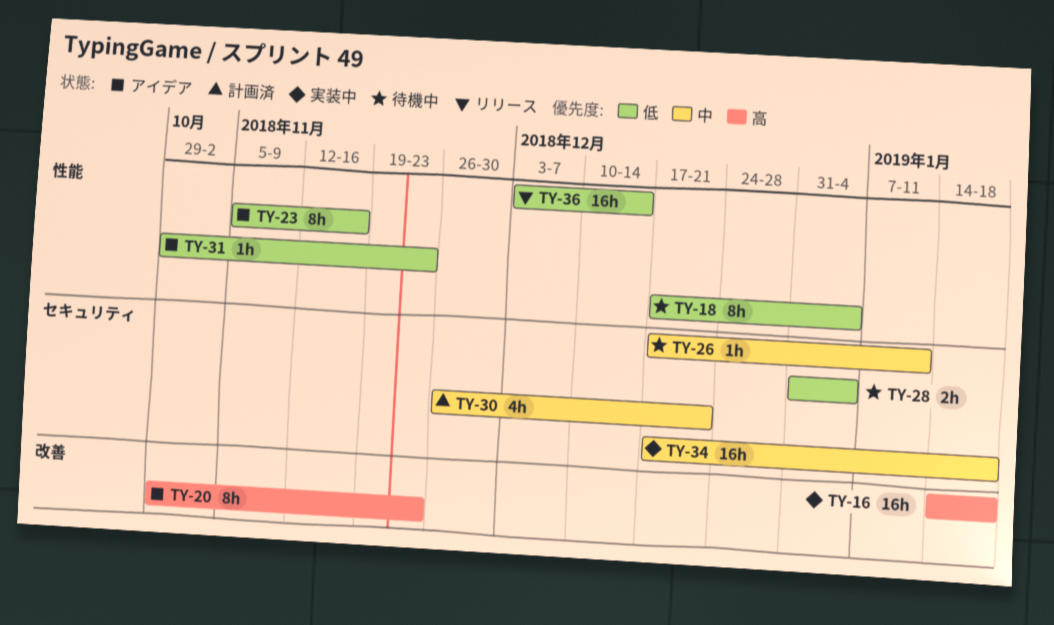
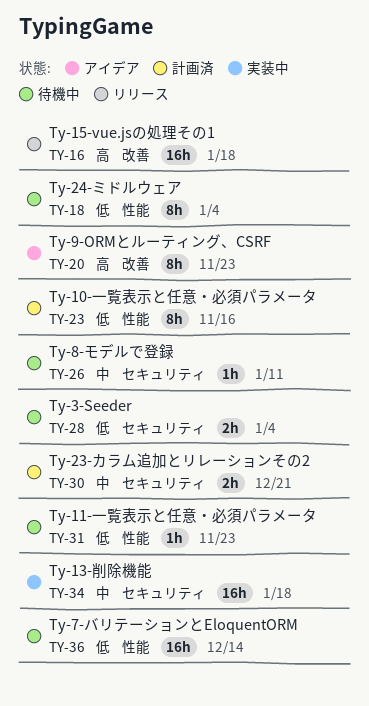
TY-16, status: 実装中 -> リリース
TY-23, status: アイデア -> 計画済
TY-30, estimate: 4h -> 2h
TY-31, status: アイデア -> 待機中
TY-36, status: リリース -> 待機中

